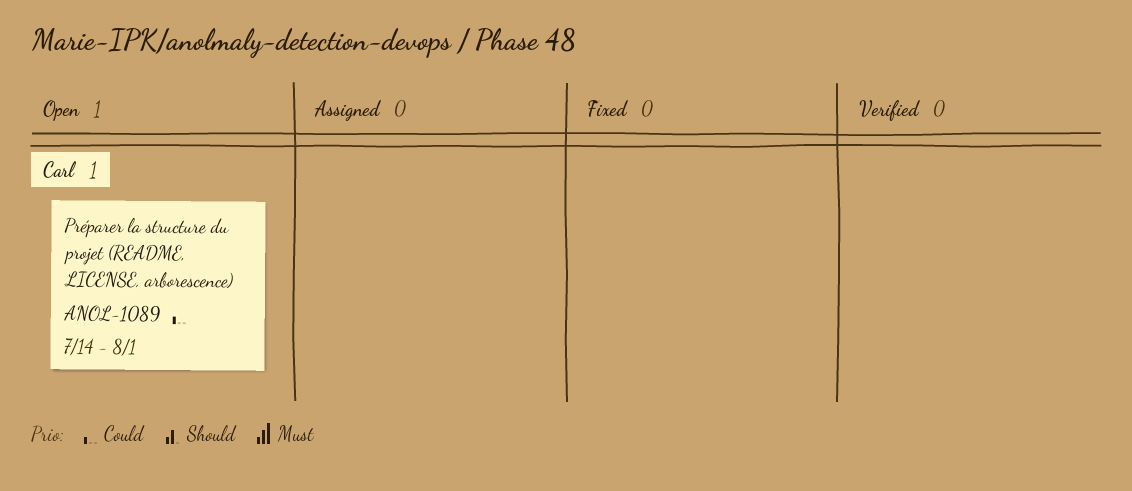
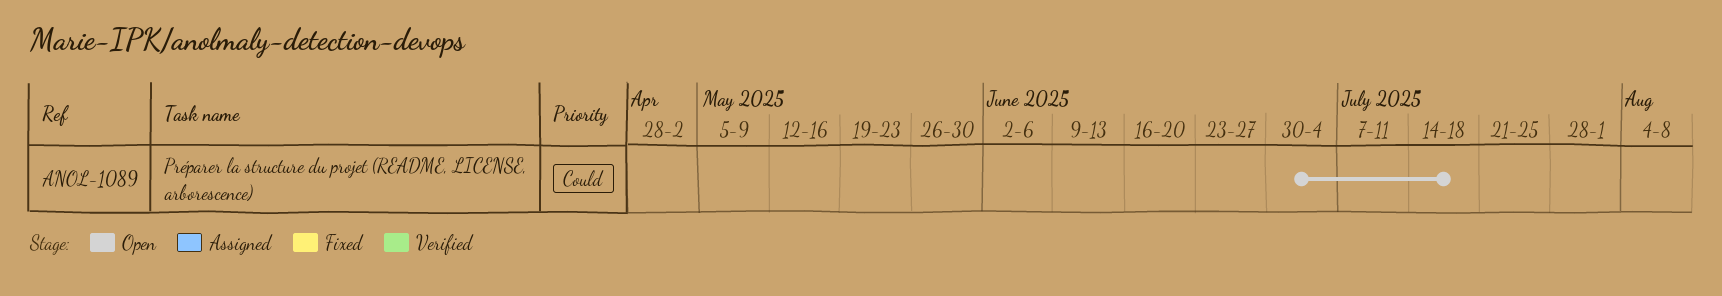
ANOL-1089, start: Jul 14 -> Jun 30
ANOL-1089, due: Aug 1 -> Jul 18

